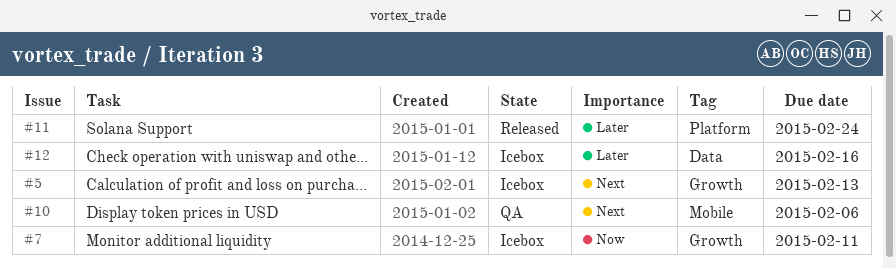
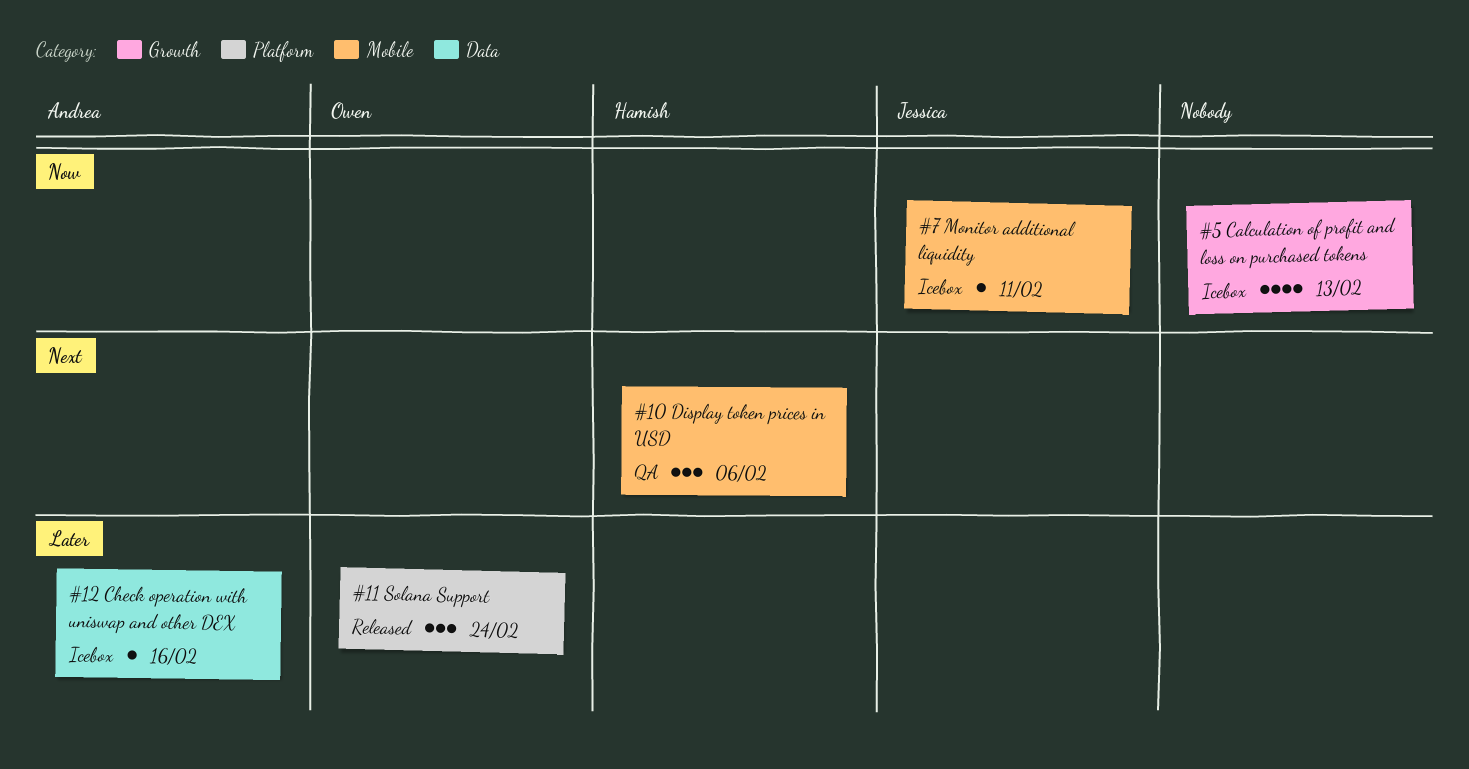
#5, priority: Next -> Now
#7, label: Growth -> Mobile

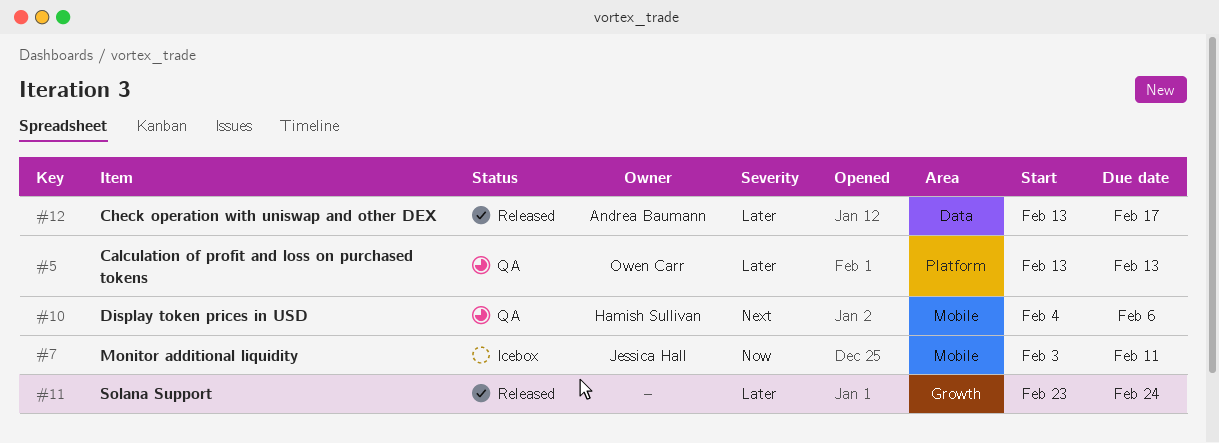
#5, status: Icebox -> QA
#5, owner: none -> Owen Carr
#5, priority: Now -> Later
#5, label: Growth -> Platform
#11, owner: Owen Carr -> none
#11, label: Platform -> Growth
#12, status: Icebox -> Released
#12, due: Feb 16 -> Feb 17

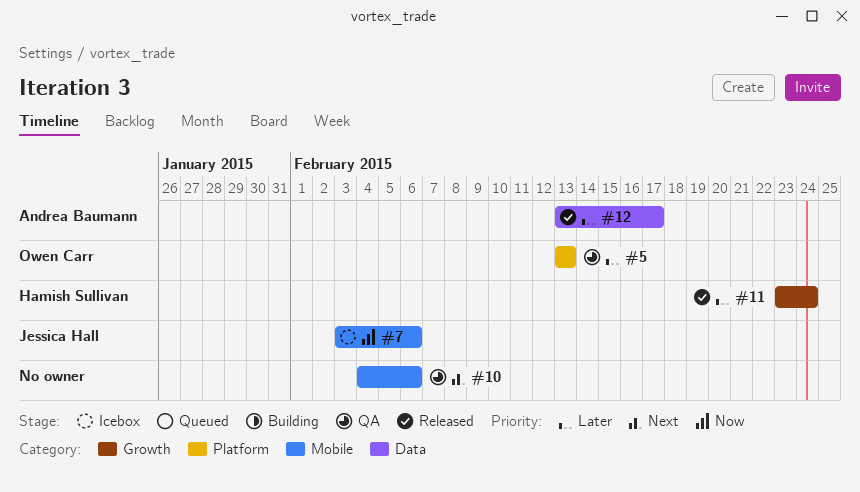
#7, due: Feb 11 -> Feb 6
#10, owner: Hamish Sullivan -> none
#11, owner: none -> Hamish Sullivan

